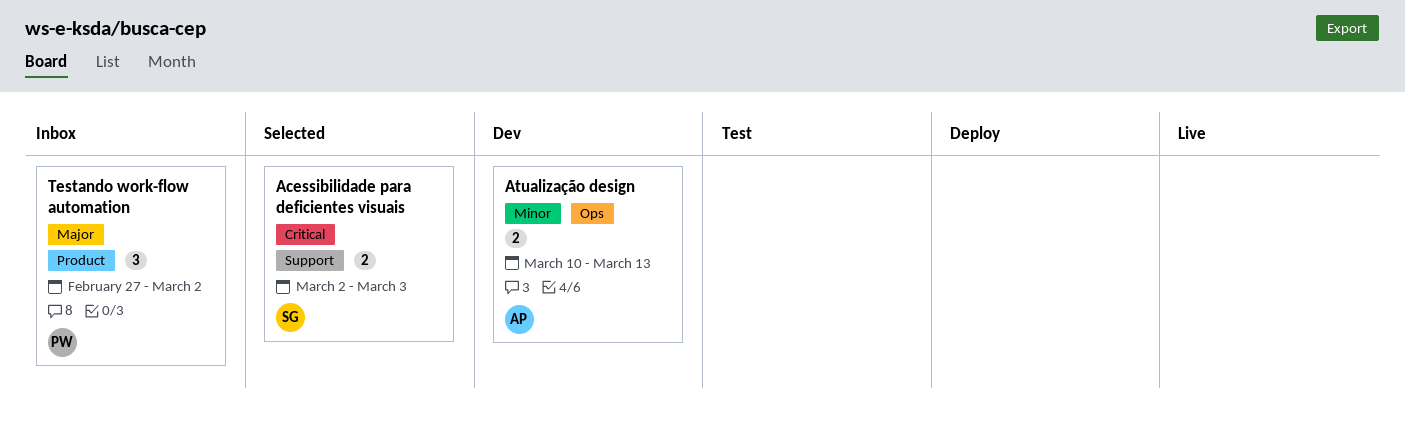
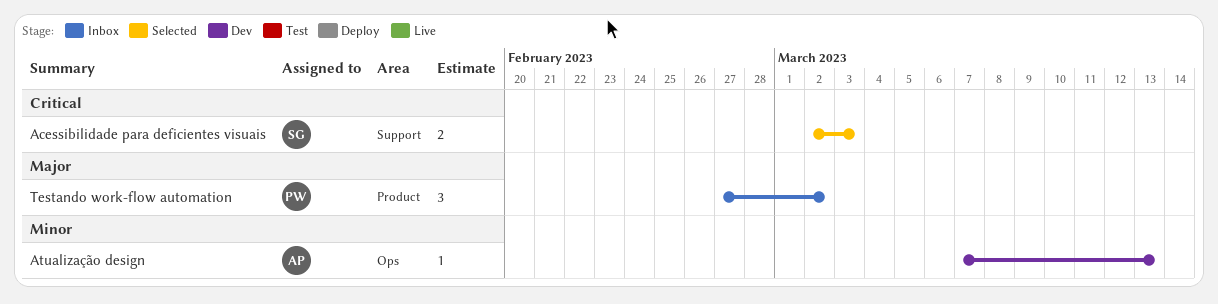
Atualização design, estimate: 2 -> 1
Atualização design, start: Mar 10 -> Mar 7

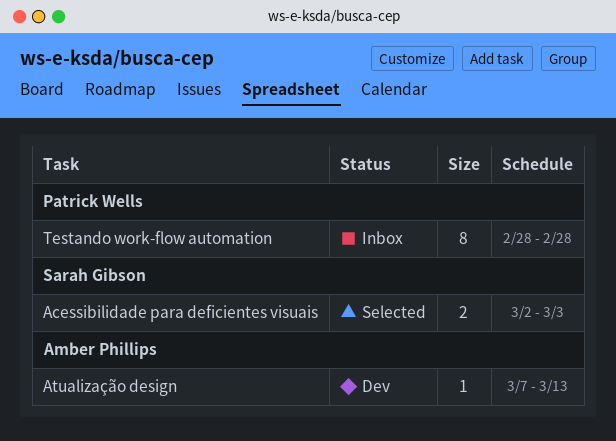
Testando work-flow automation, estimate: 3 -> 8
Testando work-flow automation, start: Feb 27 -> Feb 28
Testando work-flow automation, due: Mar 2 -> Feb 28

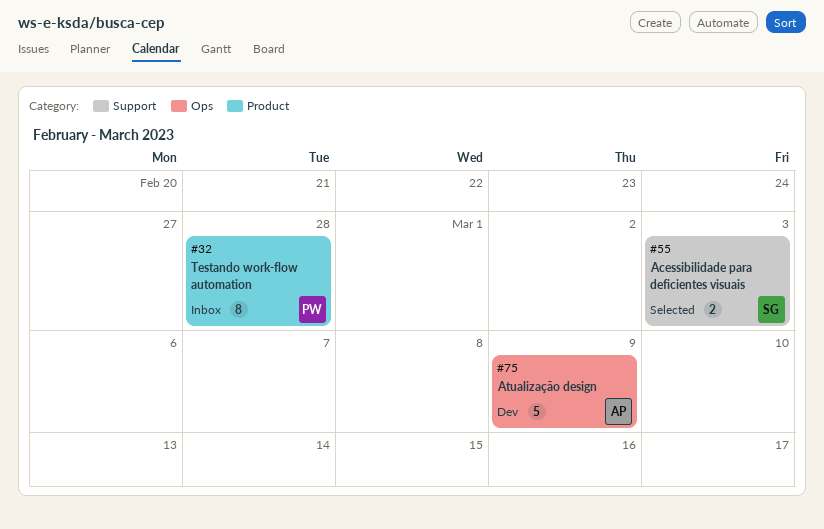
Atualização design, estimate: 1 -> 5
Atualização design, due: Mar 13 -> Mar 9

